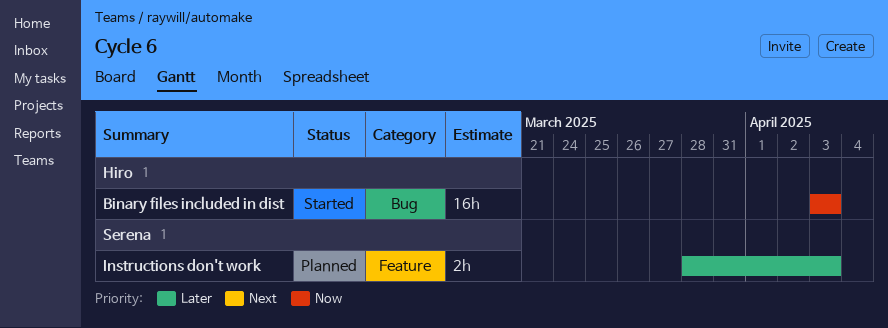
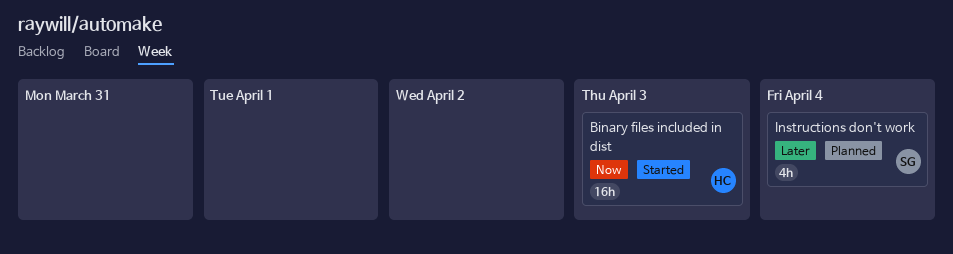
Instructions don't work, estimate: 2h -> 4h
Instructions don't work, due: Apr 3 -> Apr 4

